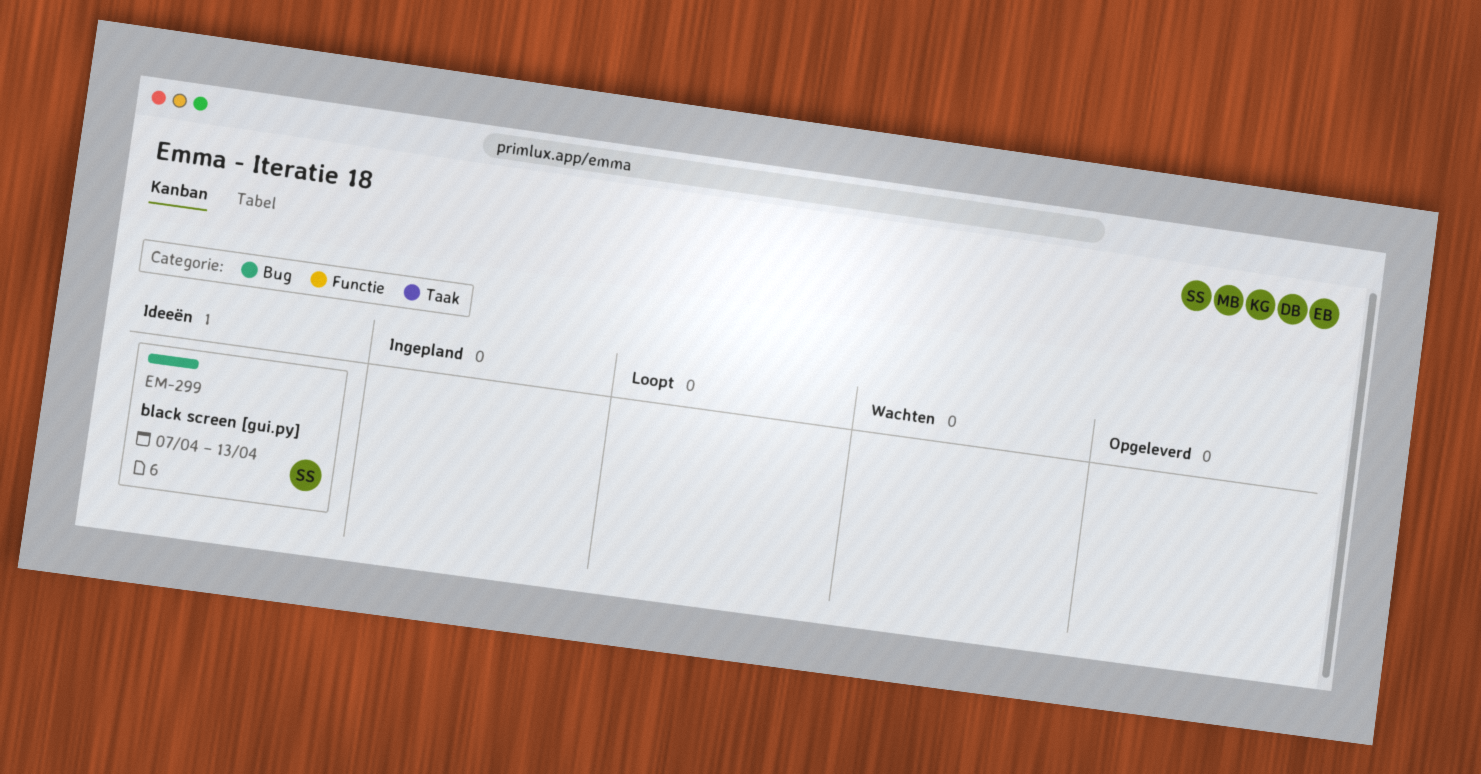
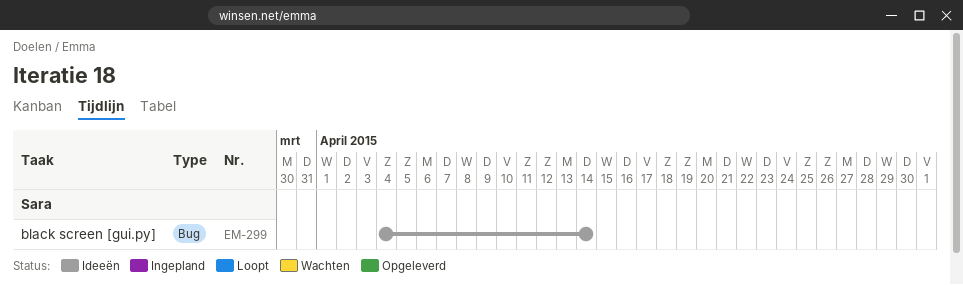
EM-299, start: Apr 7 -> Apr 4
EM-299, due: Apr 13 -> Apr 14

